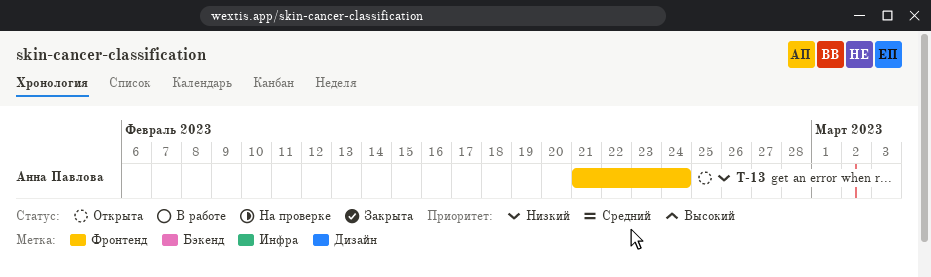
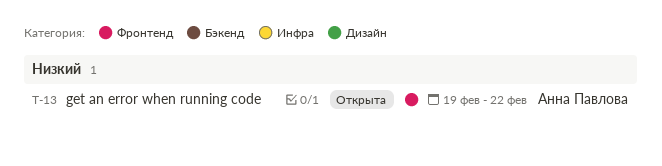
T-13, start: Feb 21 -> Feb 19
T-13, due: Feb 24 -> Feb 22

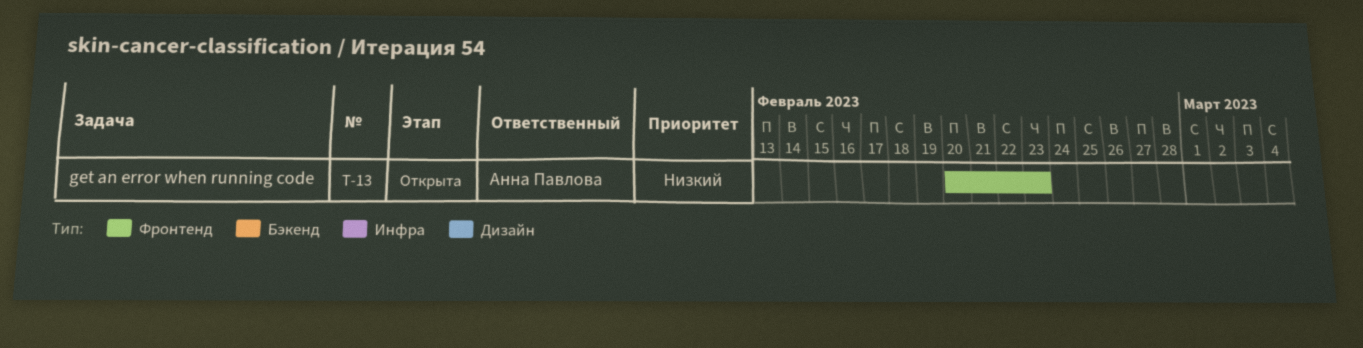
T-13, start: Feb 19 -> Feb 20
T-13, due: Feb 22 -> Feb 23

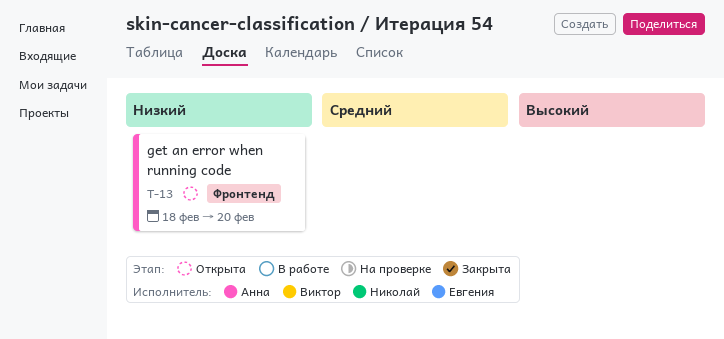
T-13, start: Feb 20 -> Feb 18
T-13, due: Feb 23 -> Feb 20

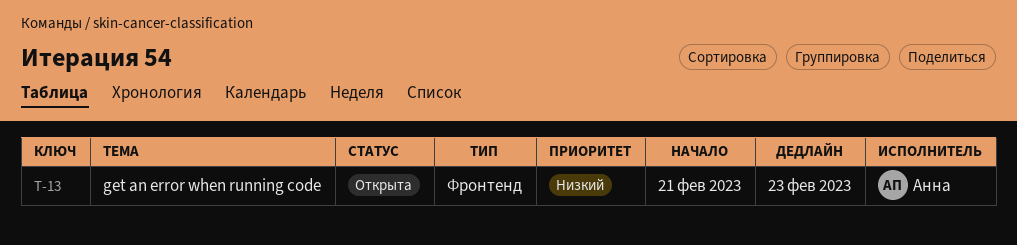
T-13, start: Feb 18 -> Feb 21
T-13, due: Feb 20 -> Feb 23

